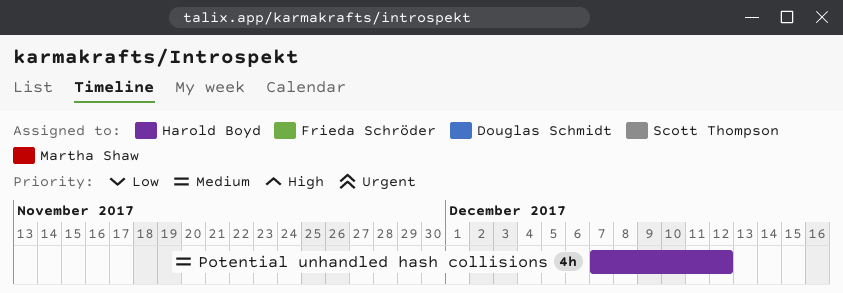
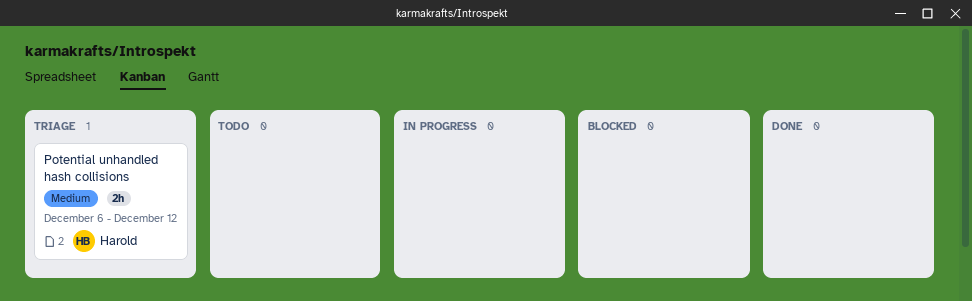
Potential unhandled hash collisions, estimate: 4h -> 2h
Potential unhandled hash collisions, start: Dec 7 -> Dec 6

